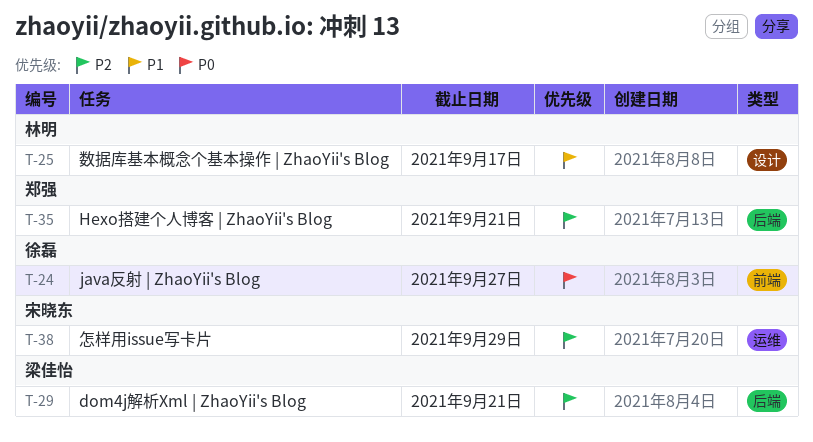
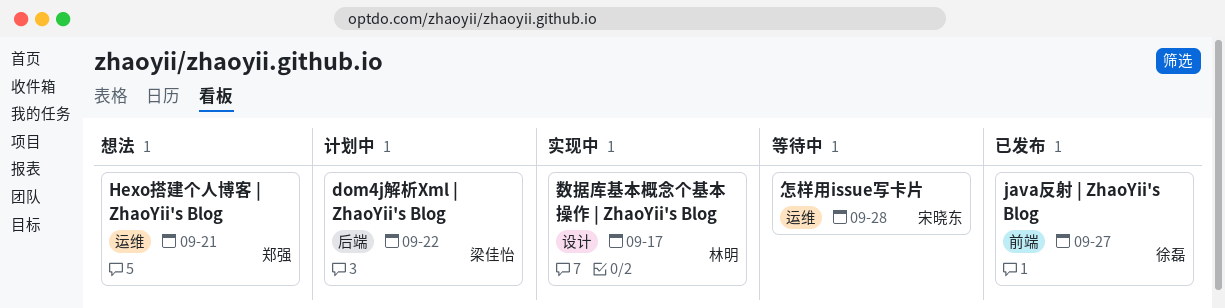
dom4j解析Xml | ZhaoYii's Blog, due: Sep 21 -> Sep 22
Hexo搭建个人博客 | ZhaoYii's Blog, label: 后端 -> 运维
怎样用issue写卡片, due: Sep 29 -> Sep 28

